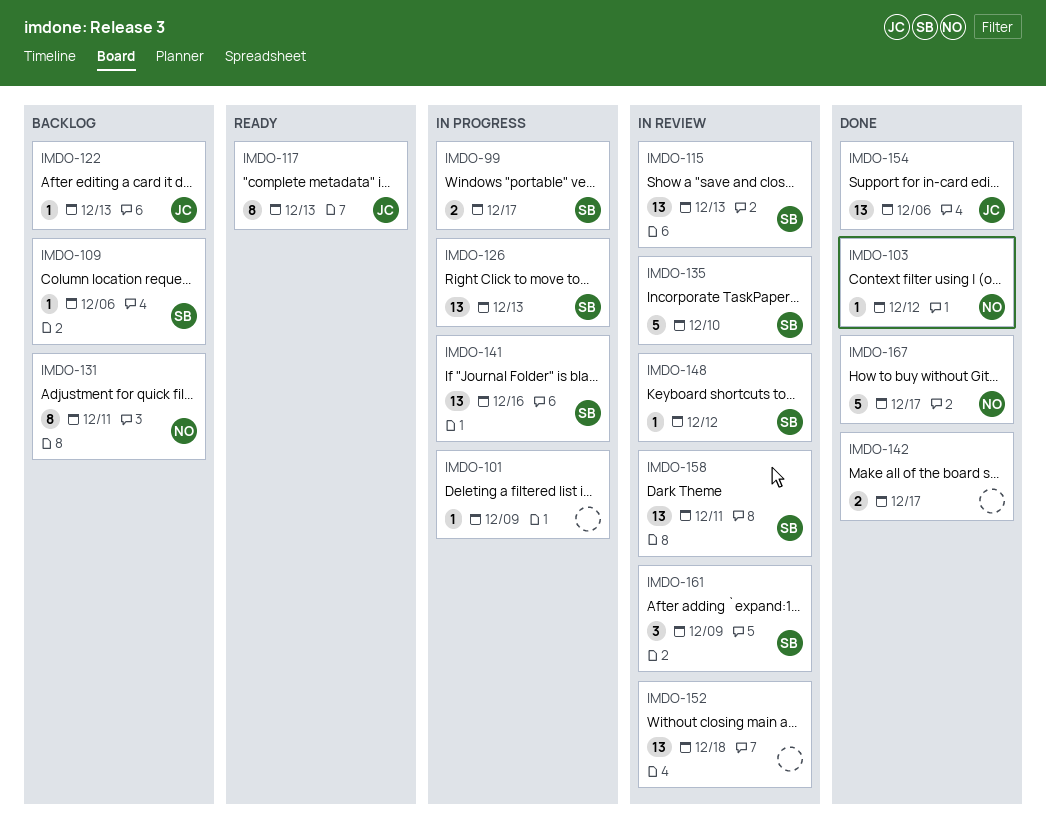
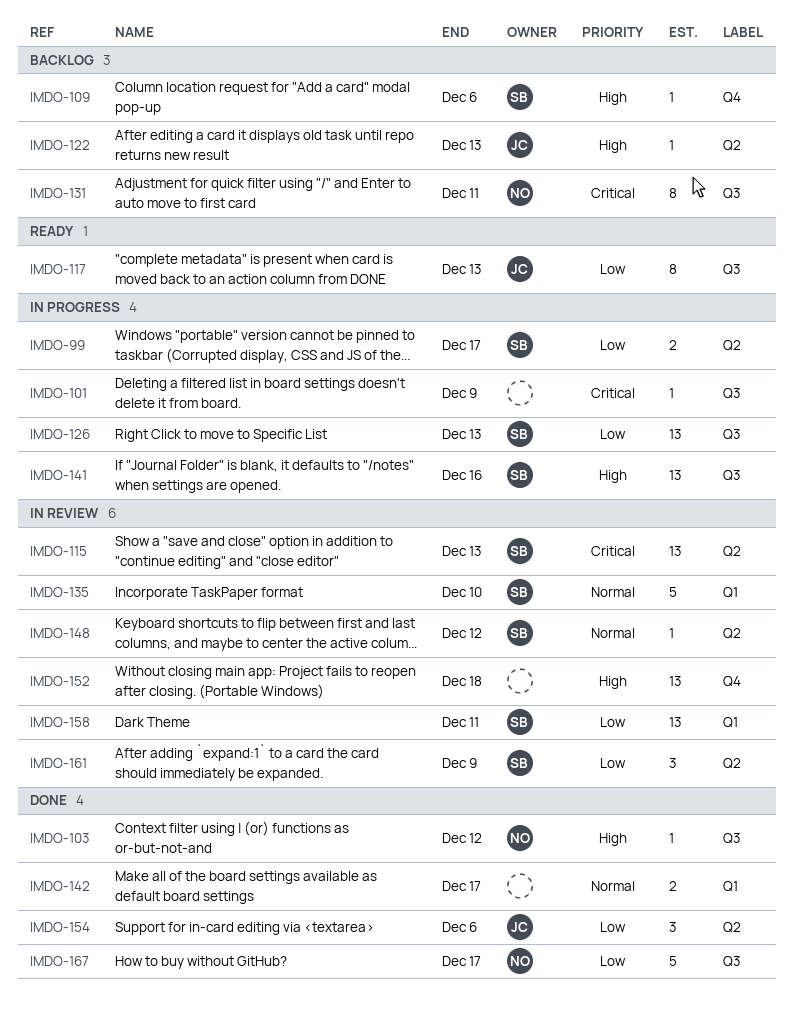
IMDO-154, estimate: 13 -> 3

